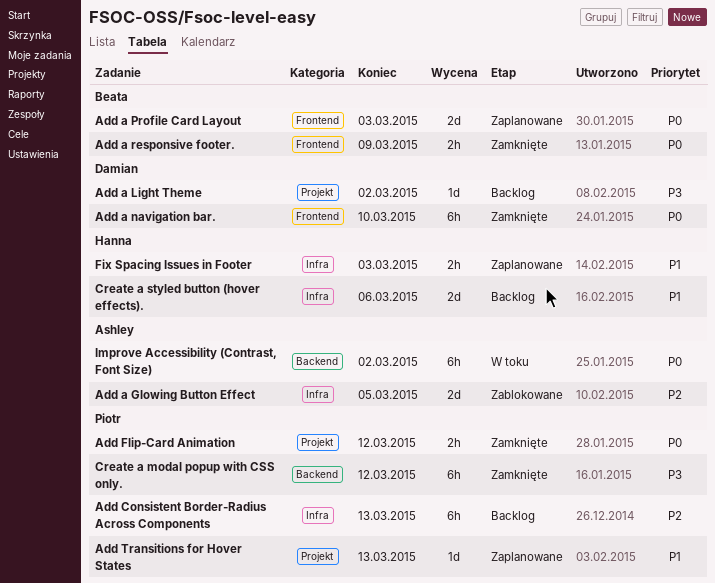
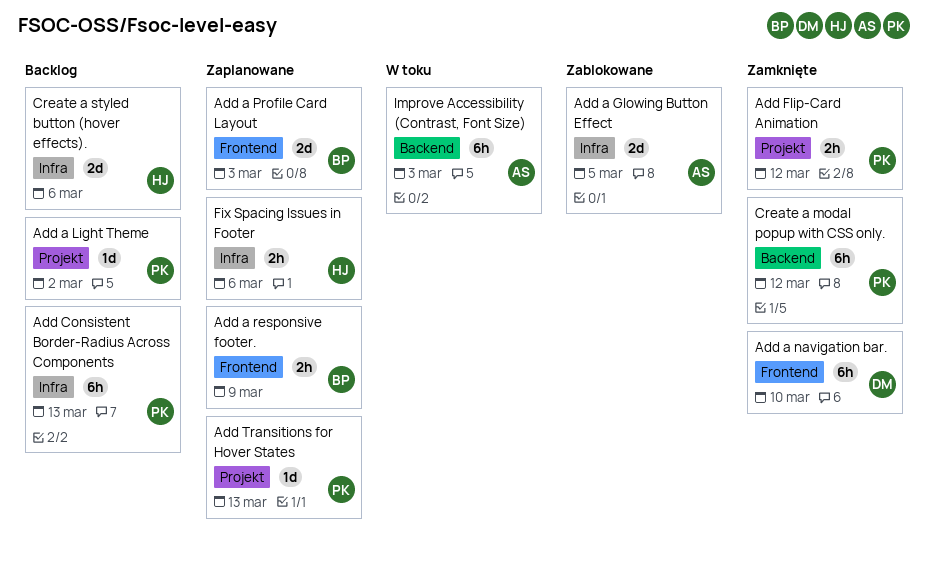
Add a Light Theme, owner: Damian -> Piotr
Add a responsive footer., status: Zamknięte -> Zaplanowane
Fix Spacing Issues in Footer, due: Mar 3 -> Mar 6
Improve Accessibility (Contrast, Font Size), due: Mar 2 -> Mar 3

